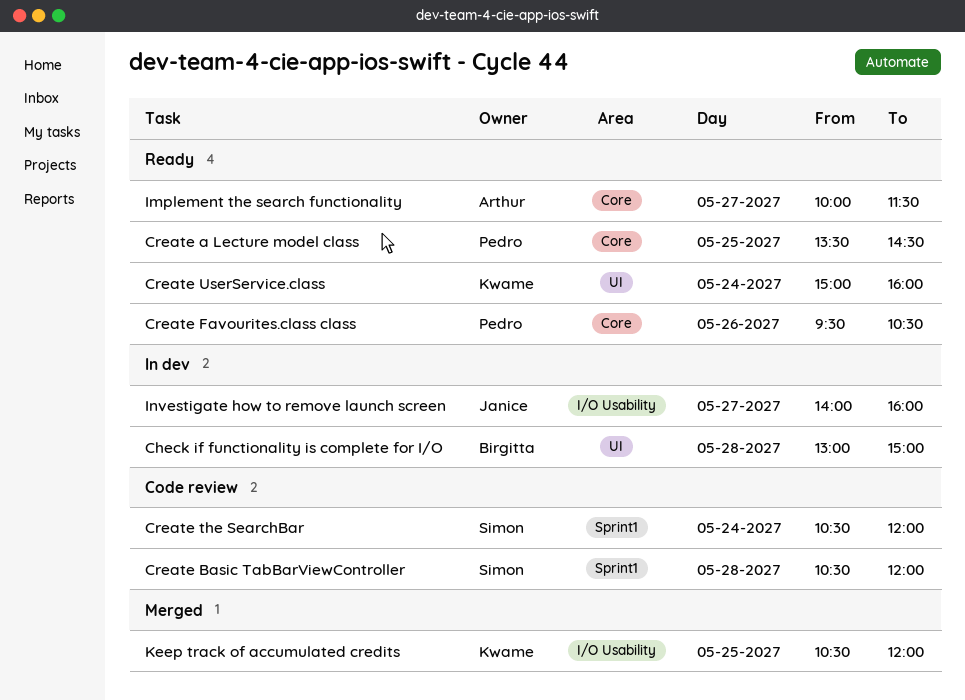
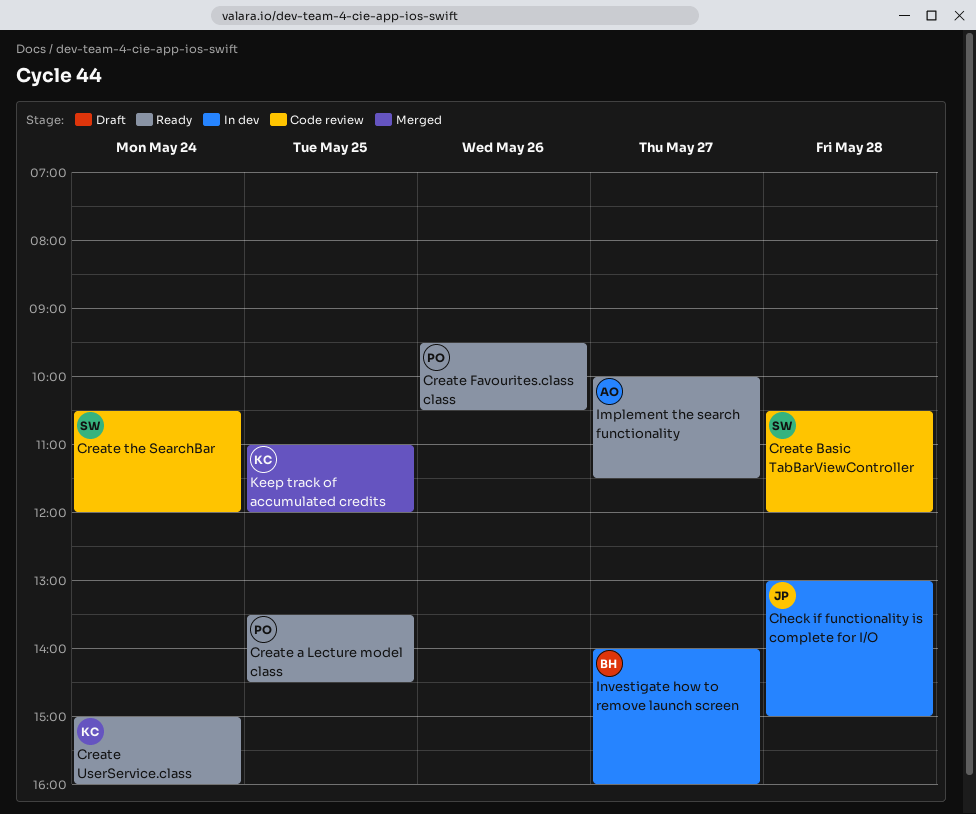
Check if functionality is complete for I/O, owner: Birgitta -> Janice
Investigate how to remove launch screen, owner: Janice -> Birgitta
Keep track of accumulated credits, begins: 10:30 -> 11:00

